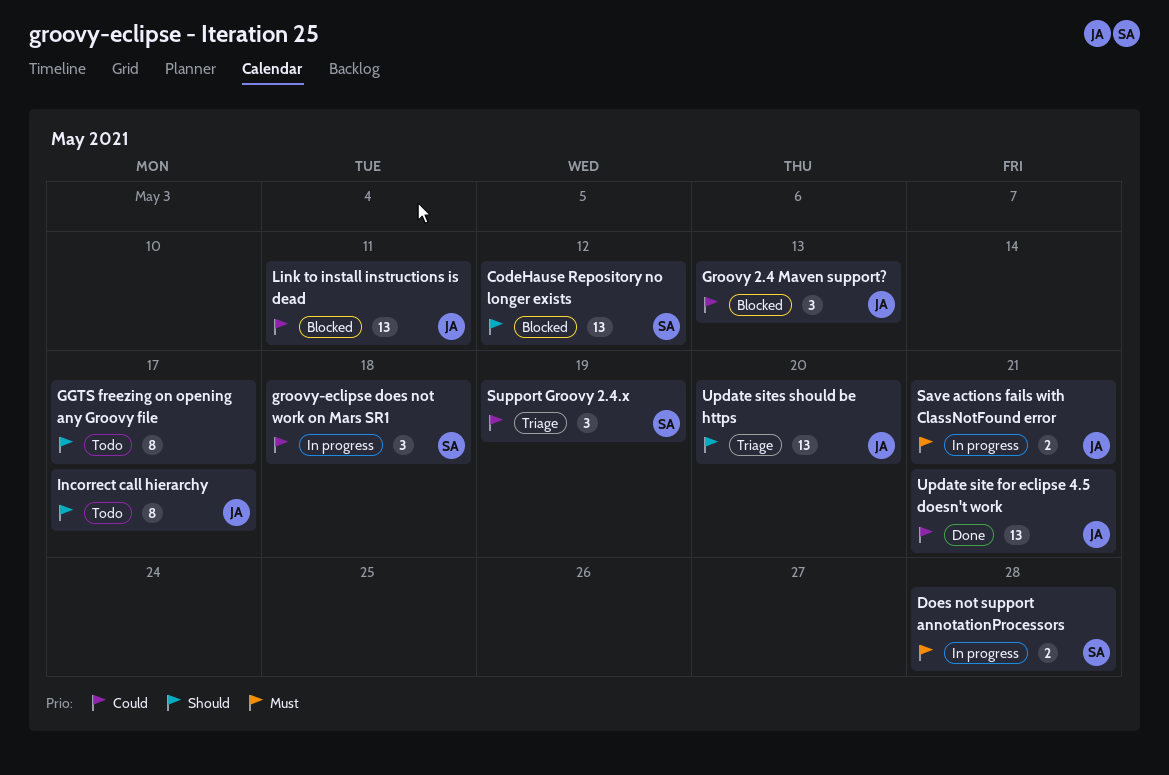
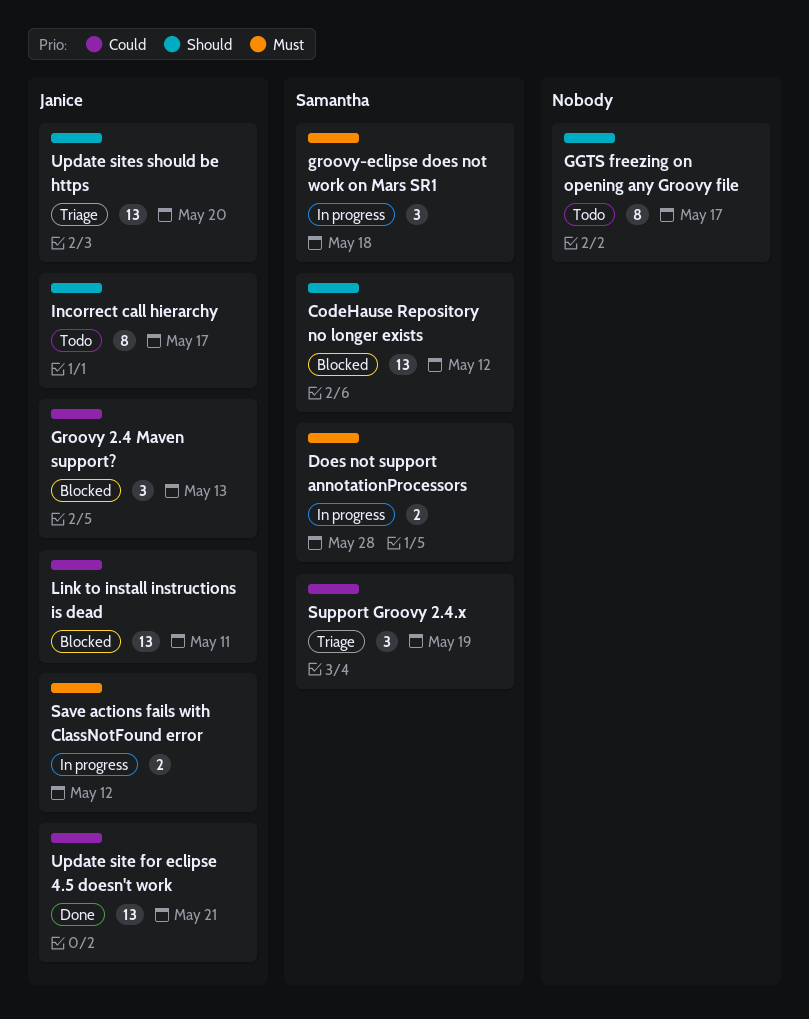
groovy-eclipse does not work on Mars SR1, priority: Could -> Must
Save actions fails with ClassNotFound error, due: May 21 -> May 12

